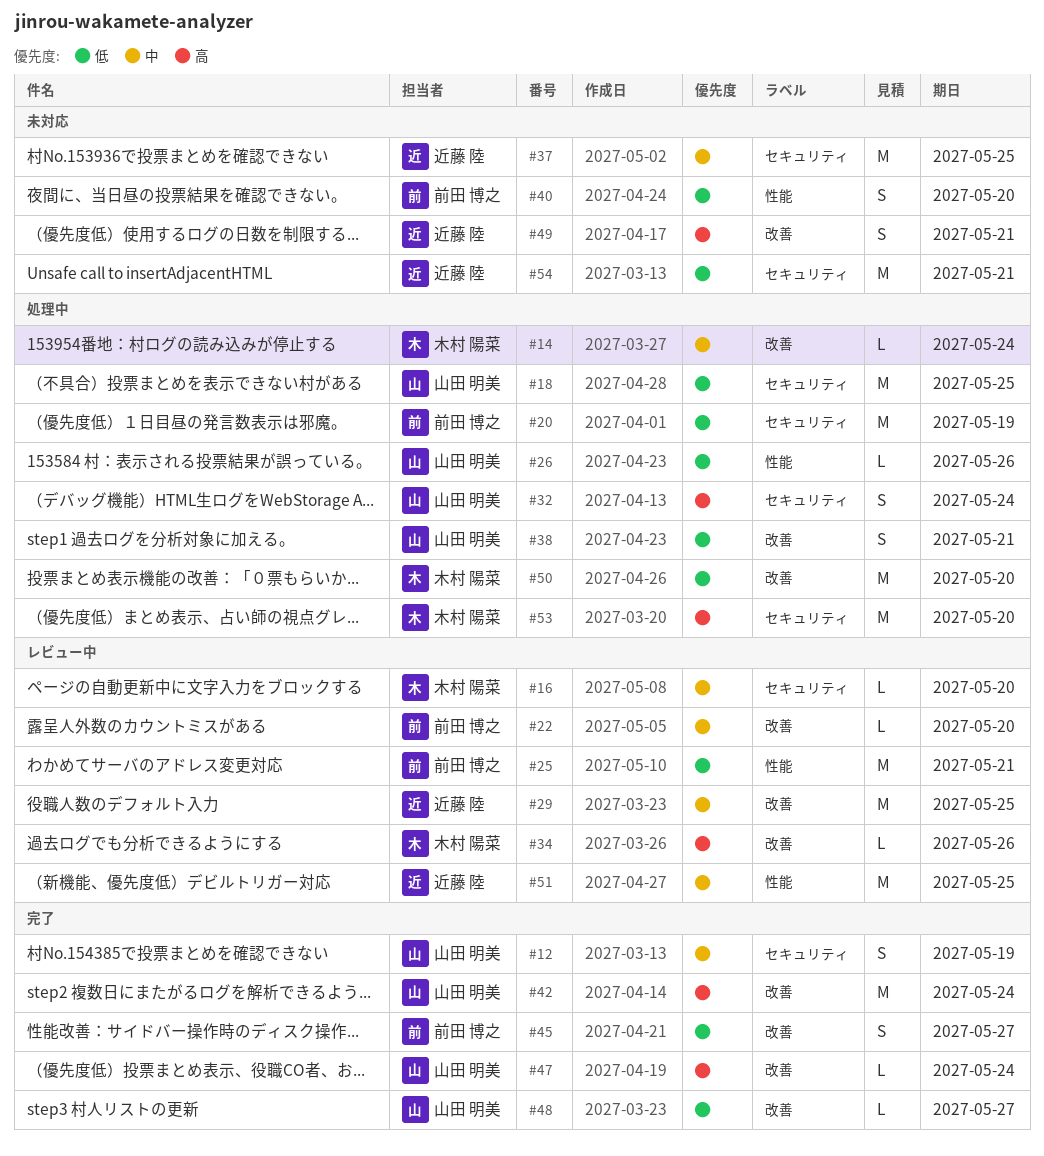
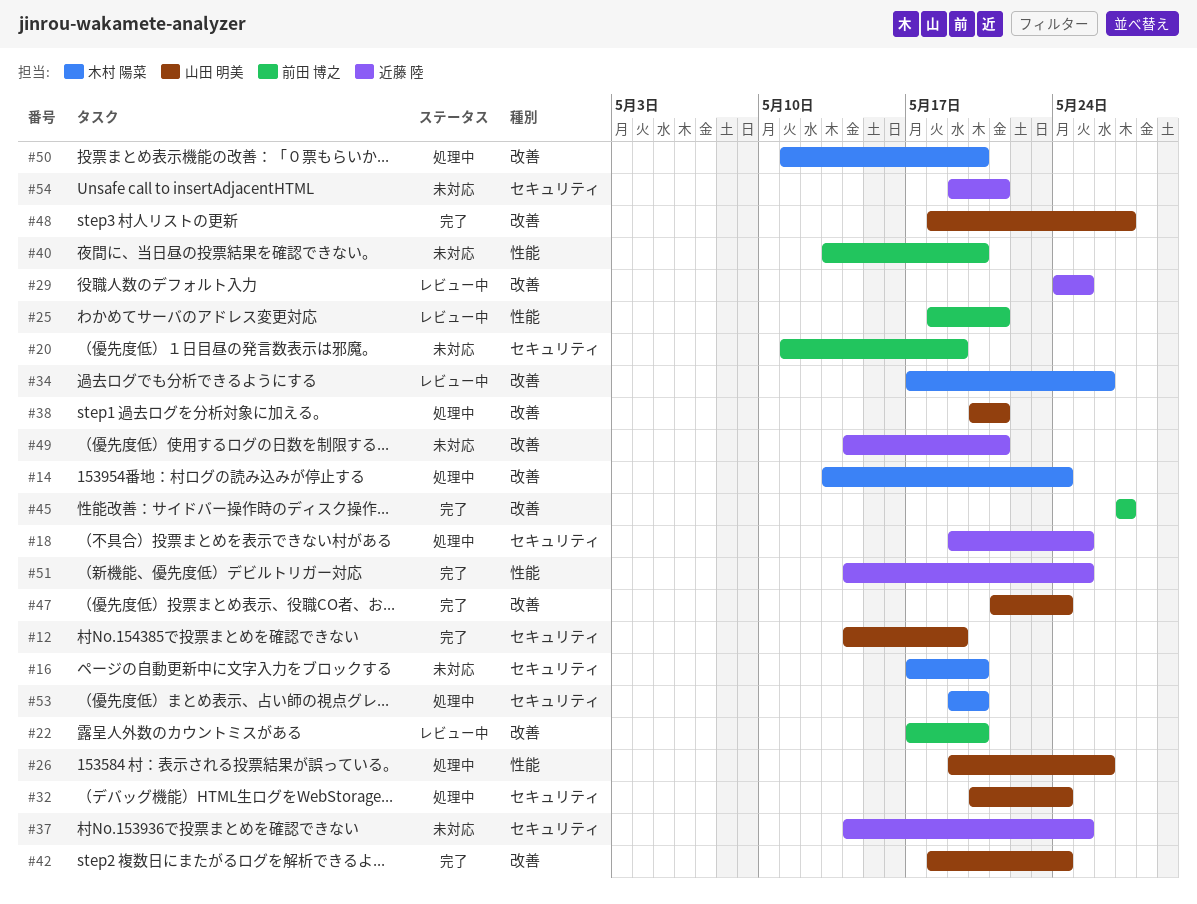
#16, status: レビュー中 -> 未対応
#18, owner: 山田 明美 -> 近藤 陸
#20, status: 処理中 -> 未対応
#51, status: レビュー中 -> 完了

